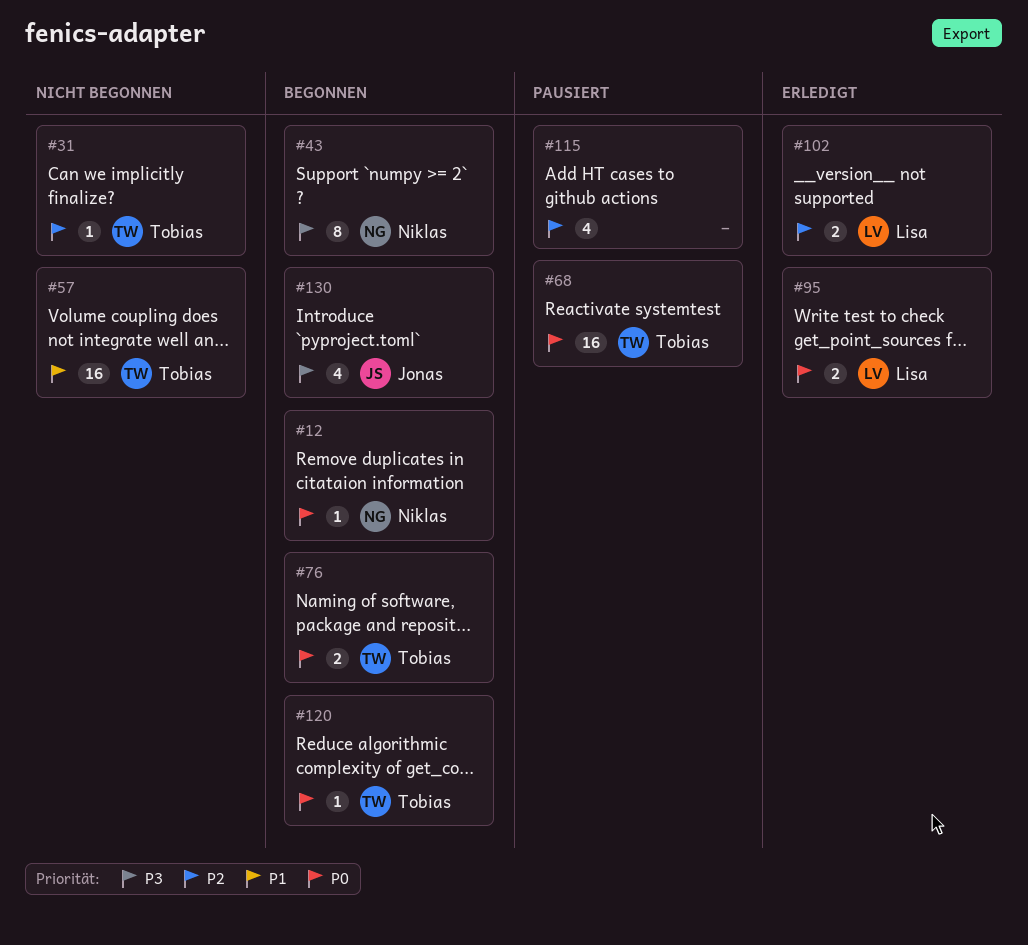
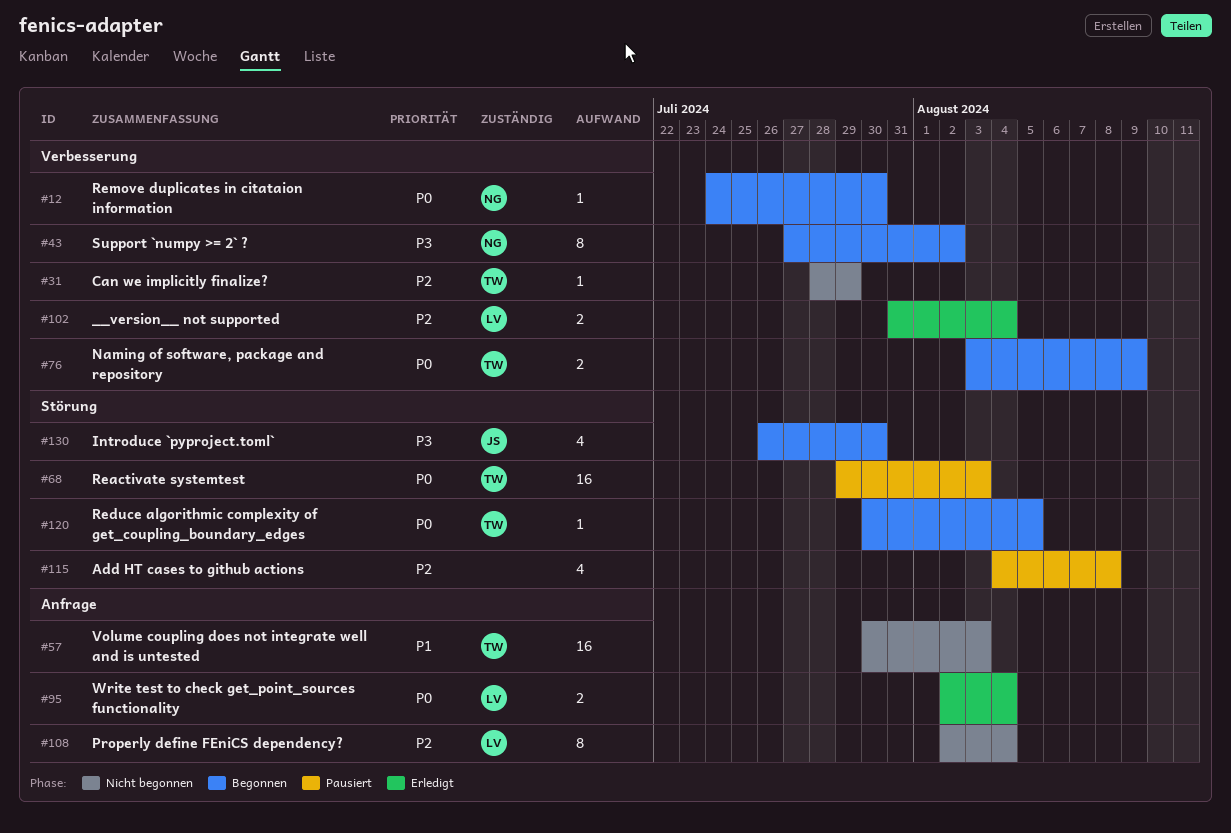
#108: none -> present

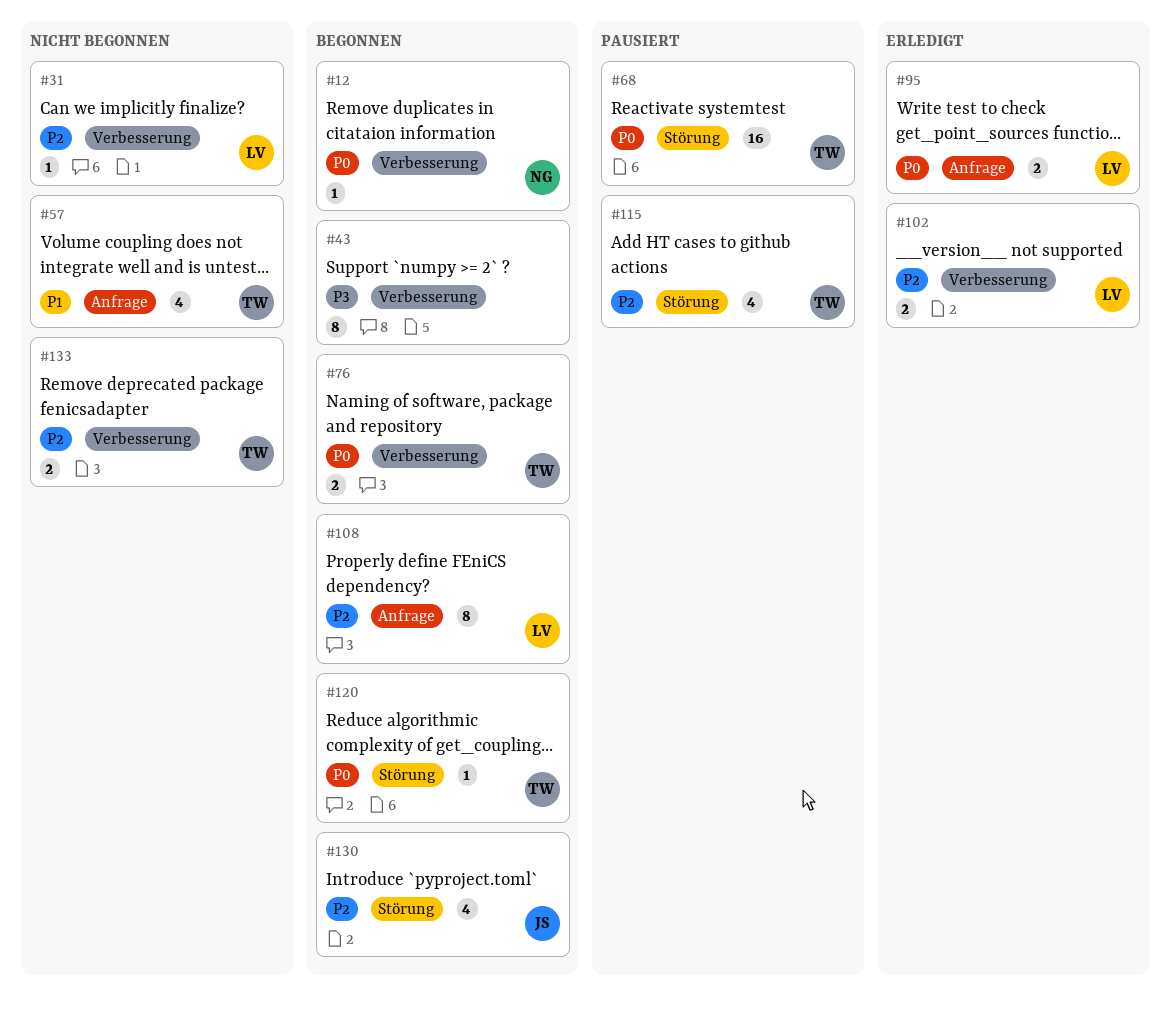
#31, owner: TW -> LV
#43, owner: NG -> none
#57, estimate: 16 -> 4
#108, status: Nicht begonnen -> Begonnen
#115, owner: none -> TW
#130, priority: P3 -> P2
#133: none -> present

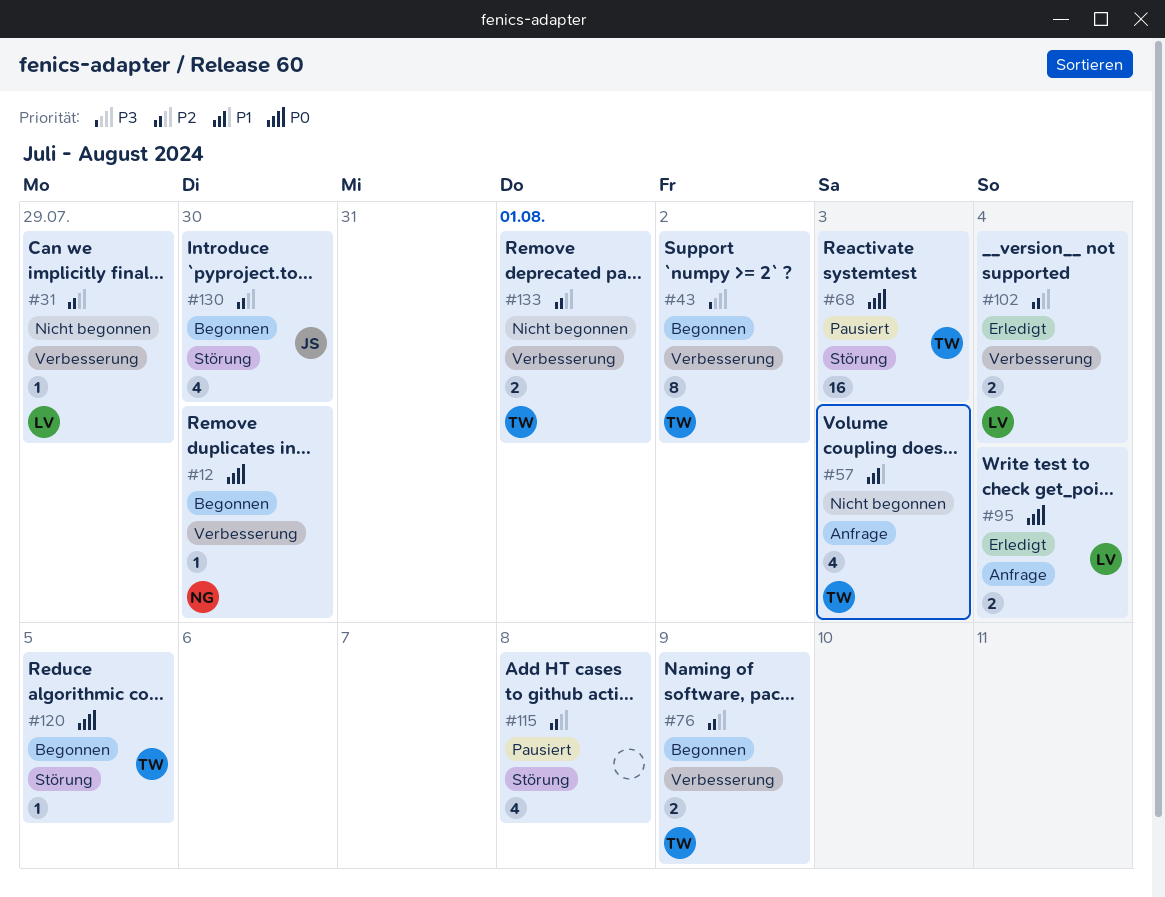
#43, owner: none -> TW
#76, priority: P0 -> P2
#108: present -> none
#115, owner: TW -> none

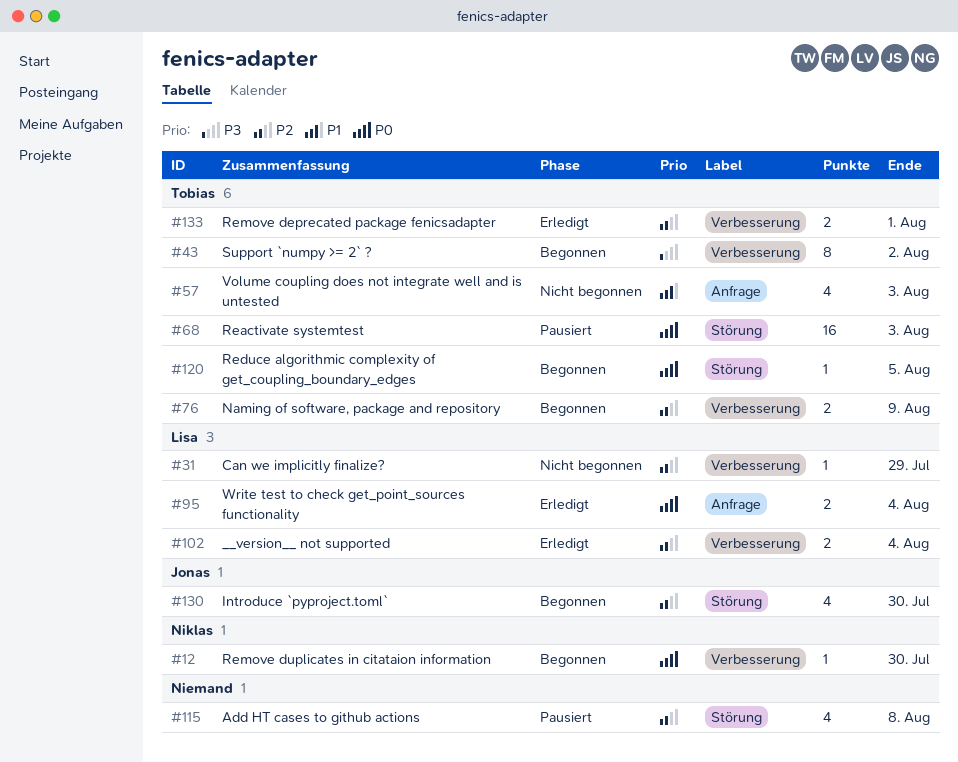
#133, status: Nicht begonnen -> Erledigt

